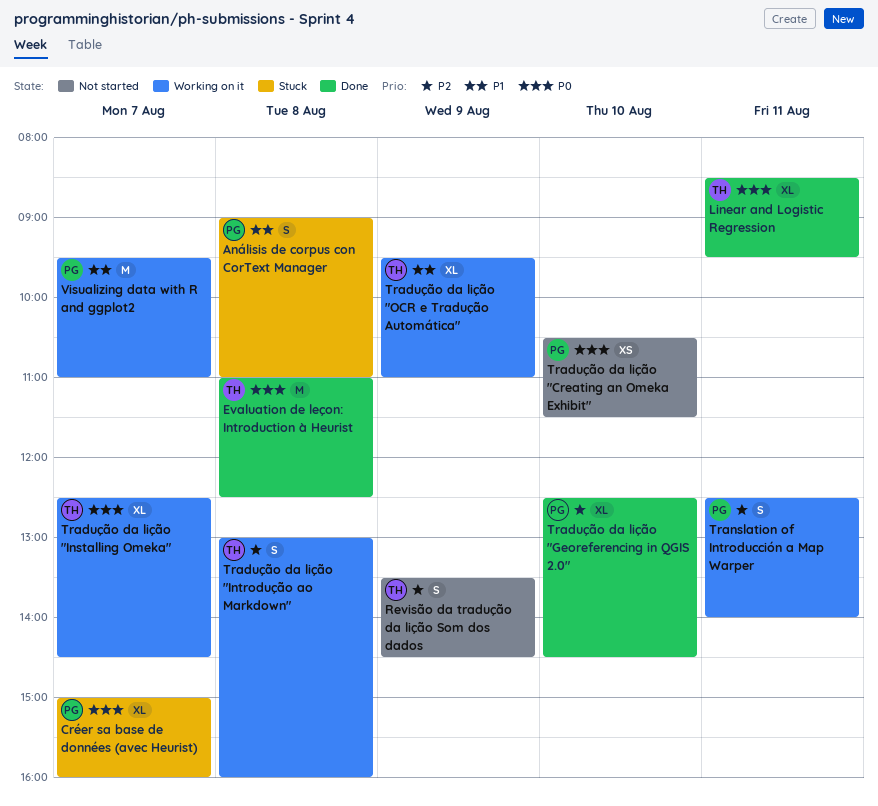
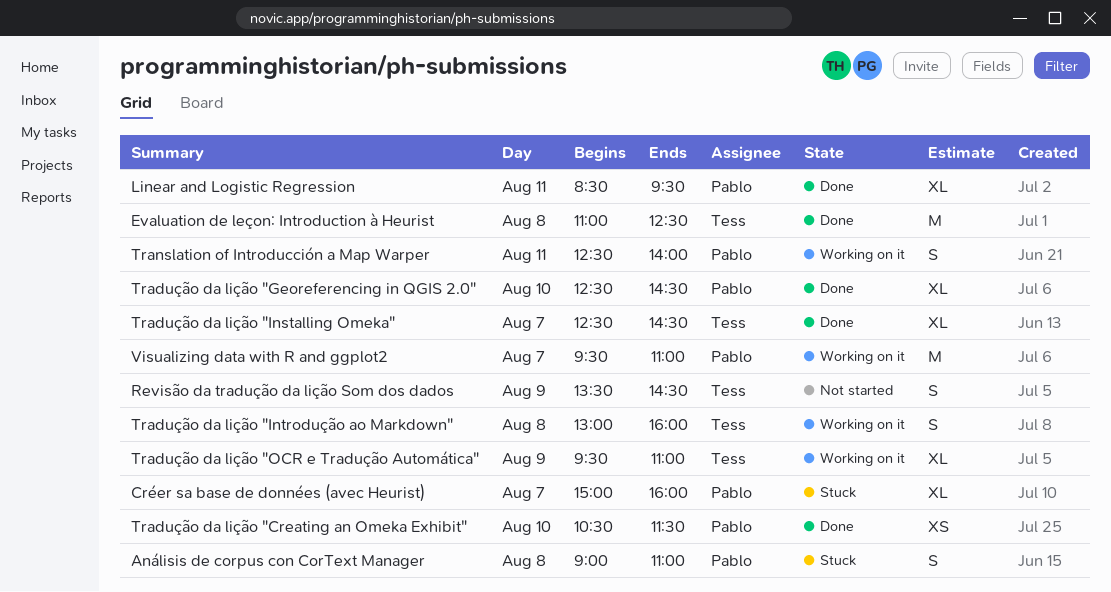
Linear and Logistic Regression, owner: Tess -> Pablo
Tradução da lição "Creating an Omeka Exhibit", status: Not started -> Done
Tradução da lição "Installing Omeka", status: Working on it -> Done

